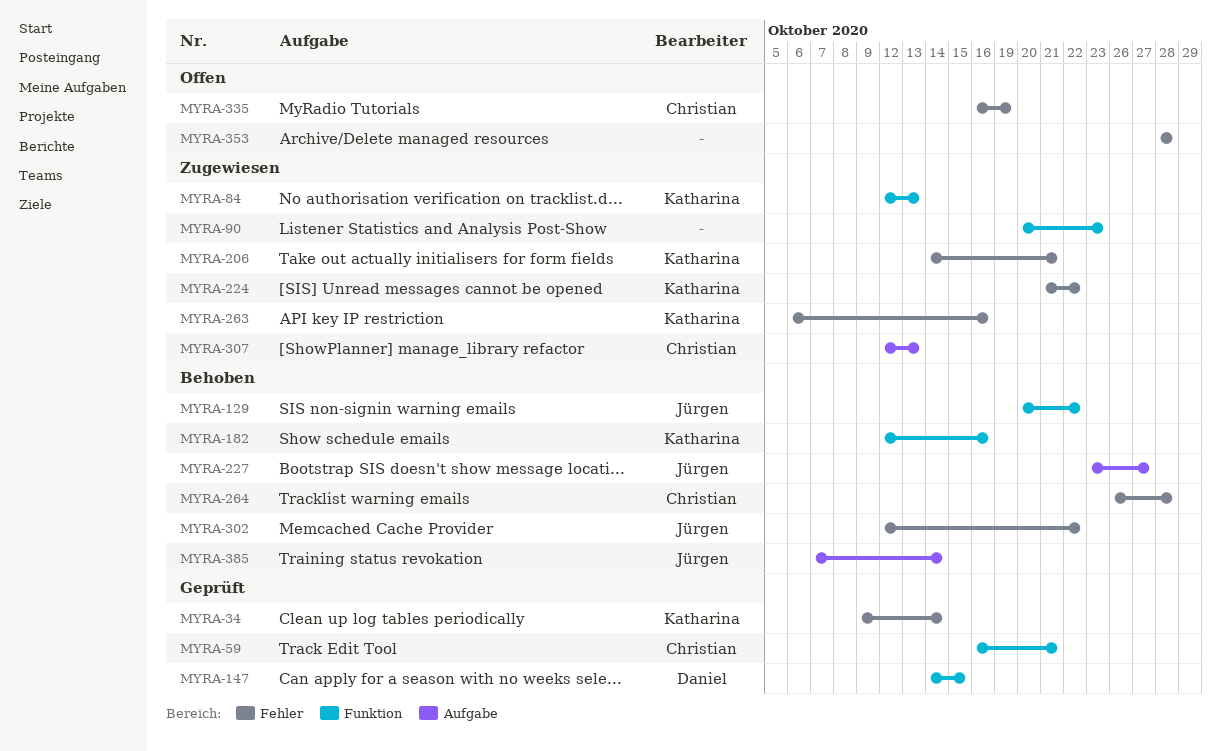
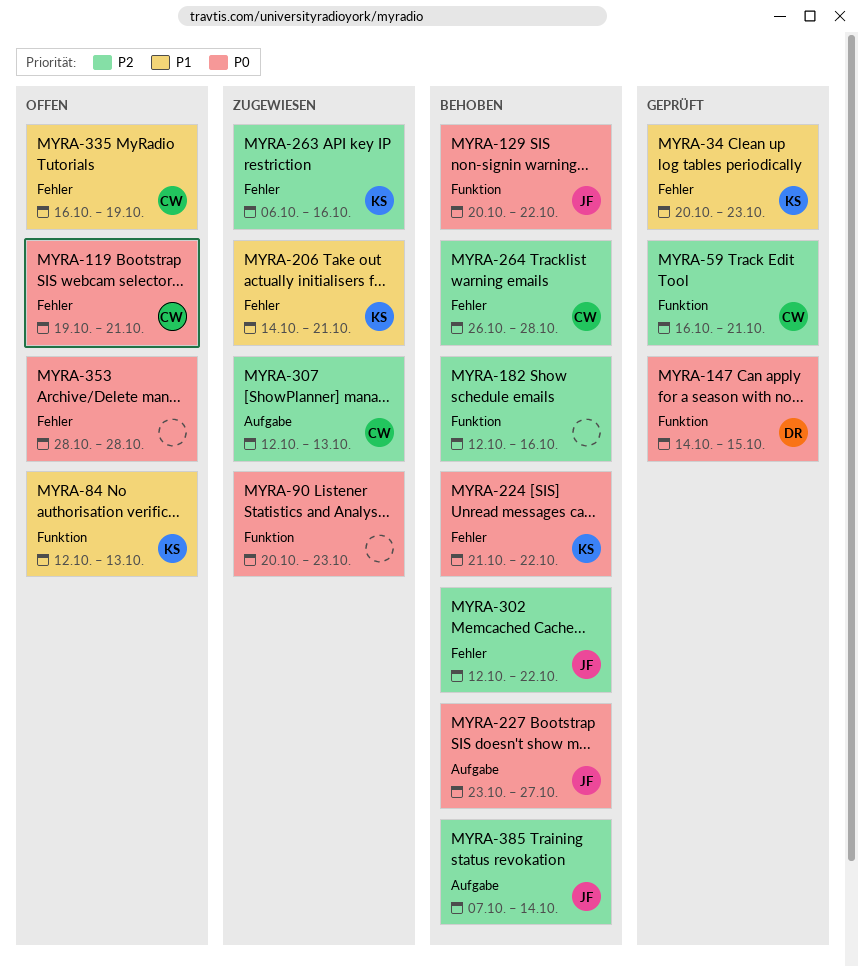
MYRA-34, start: Oct 9 -> Oct 20
MYRA-34, due: Oct 14 -> Oct 23
MYRA-84, status: Zugewiesen -> Offen
MYRA-119: none -> present
MYRA-182, owner: Katharina -> none
MYRA-224, status: Zugewiesen -> Behoben

